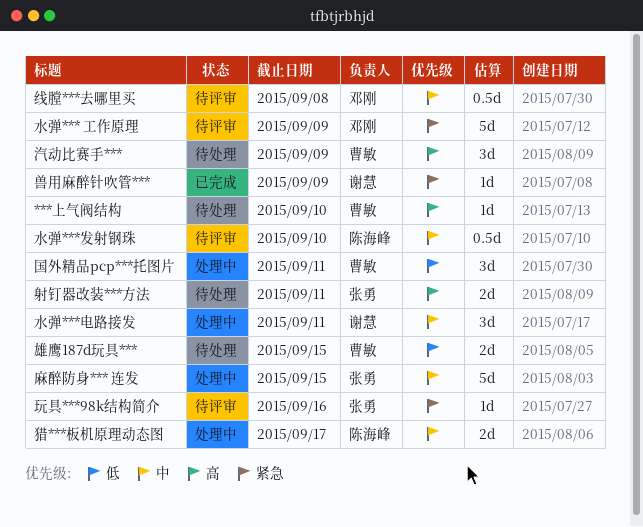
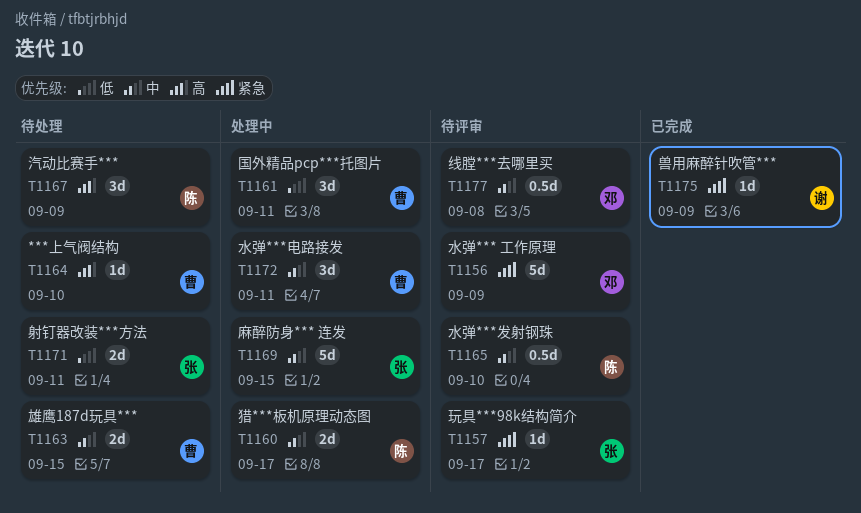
射钉器改装***方法, priority: 高 -> 低
水弹***电路接发, owner: 谢慧 -> 曹敏
汽动比赛手***, owner: 曹敏 -> 陈海峰
玩具***98k结构简介, due: Sep 16 -> Sep 17
雄鹰187d玩具***, priority: 低 -> 中

